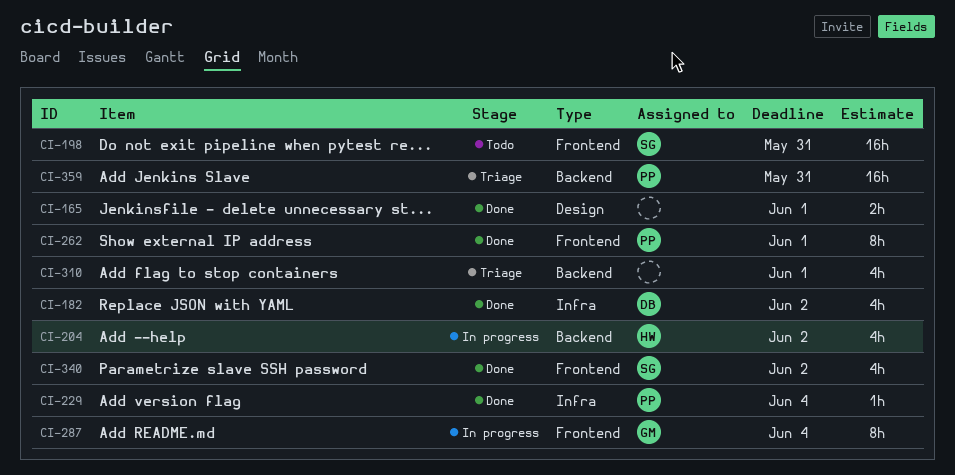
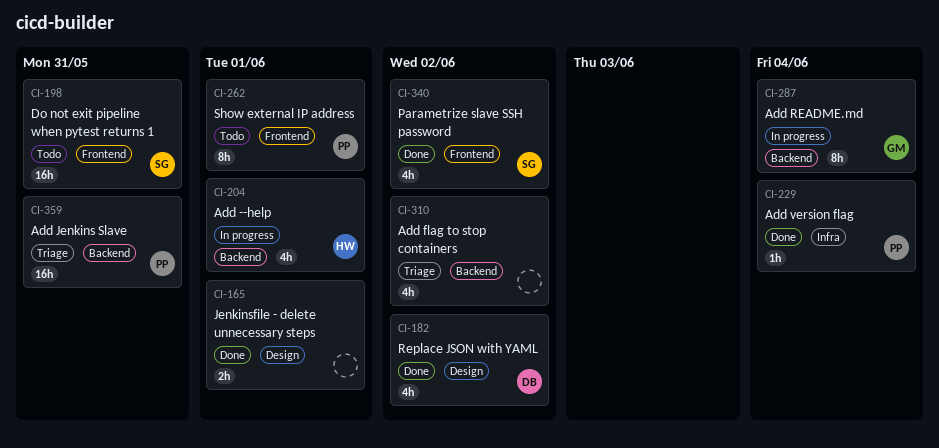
CI-182, label: Infra -> Design
CI-204, due: Jun 2 -> Jun 1
CI-262, status: Done -> Todo
CI-287, label: Frontend -> Backend
CI-310, due: Jun 1 -> Jun 2

